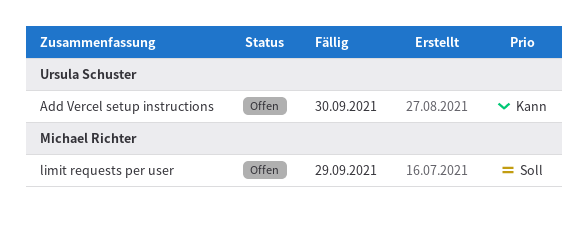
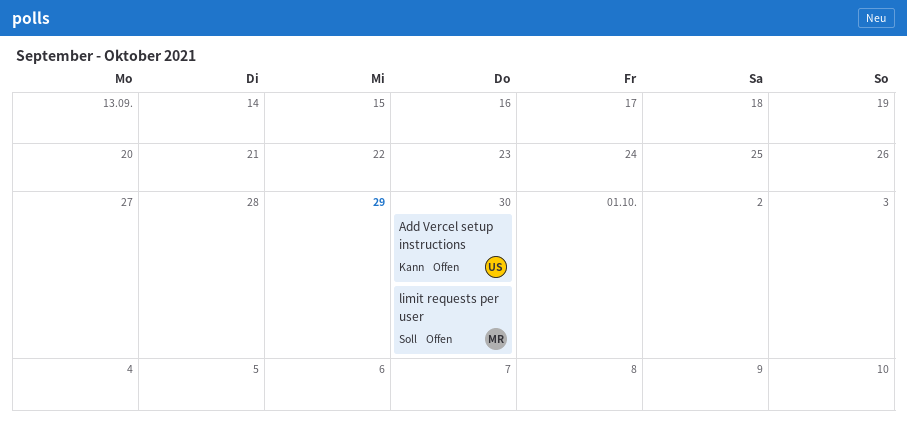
limit requests per user, due: Sep 29 -> Sep 30

